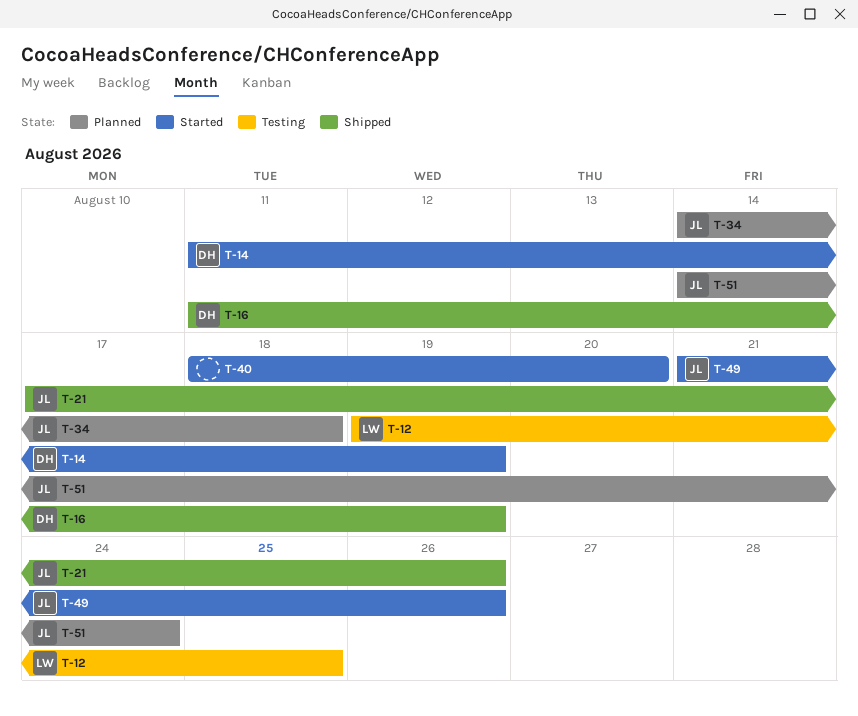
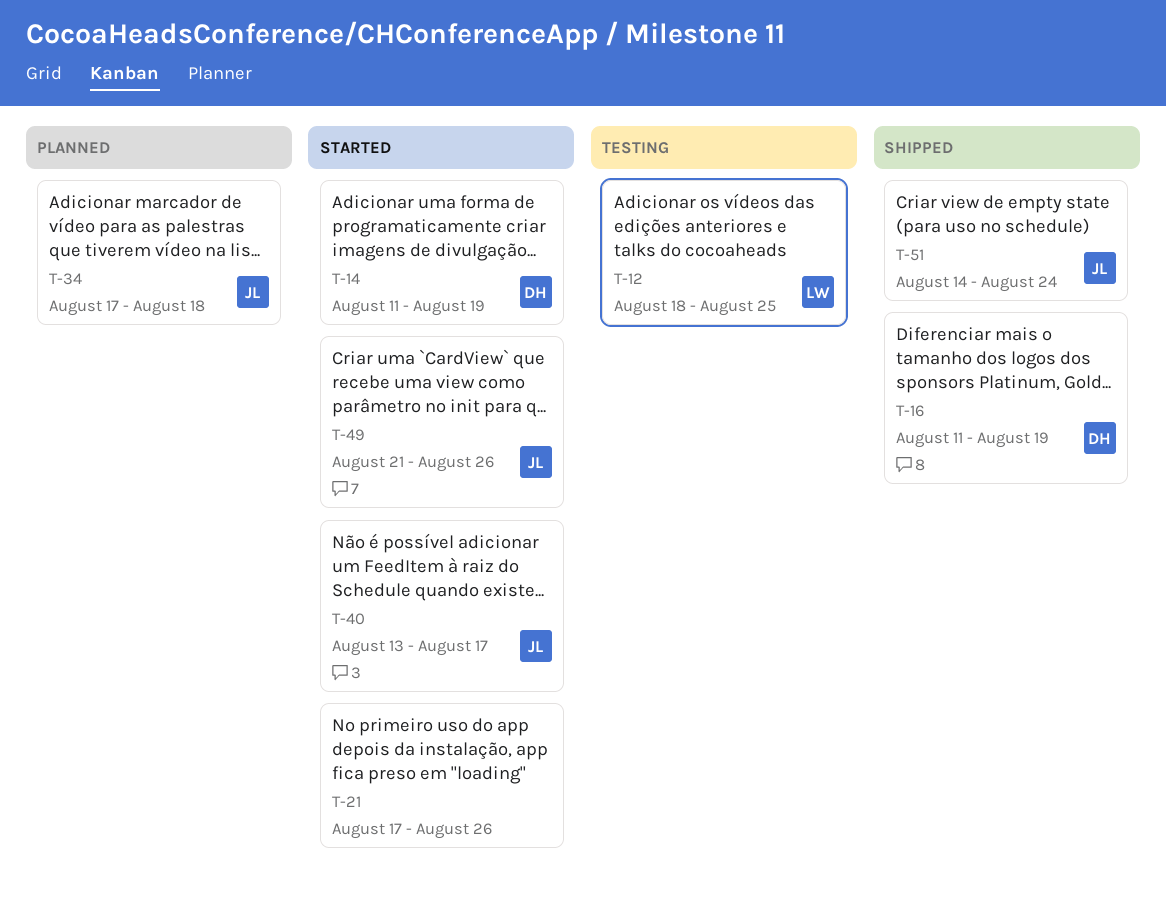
T-12, start: Aug 19 -> Aug 18
T-21, status: Shipped -> Started
T-21, owner: JL -> none
T-34, start: Aug 14 -> Aug 17
T-40, owner: none -> JL
T-40, start: Aug 18 -> Aug 13
T-40, due: Aug 20 -> Aug 17
T-51, status: Planned -> Shipped

